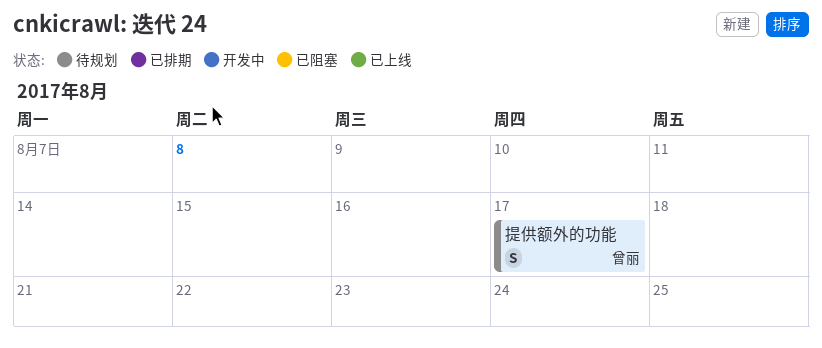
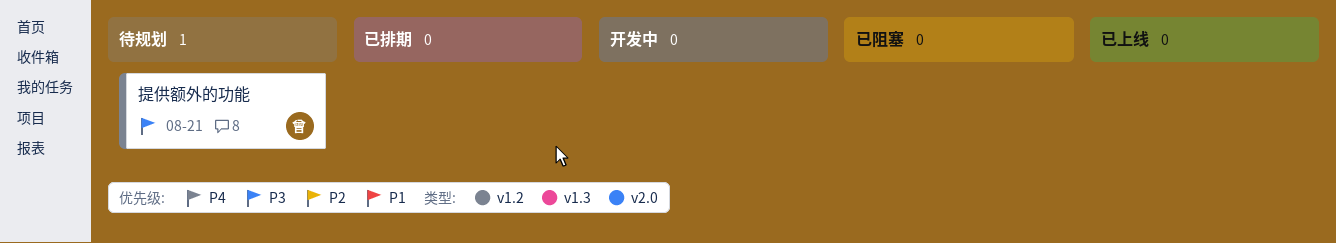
提供额外的功能, due: Aug 17 -> Aug 21

